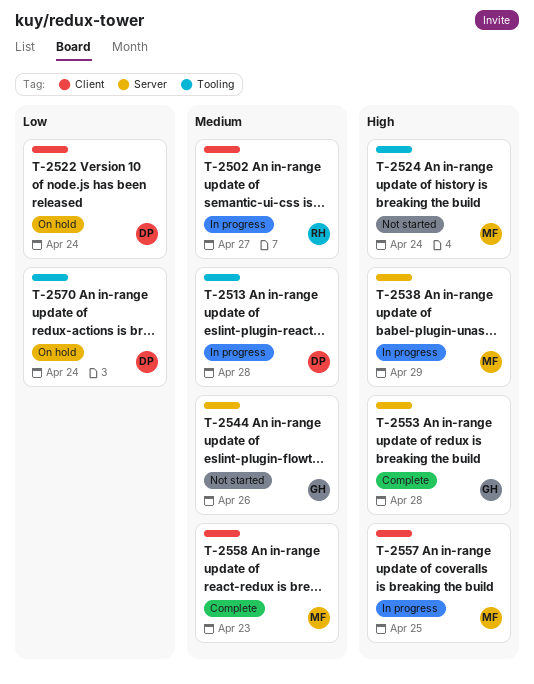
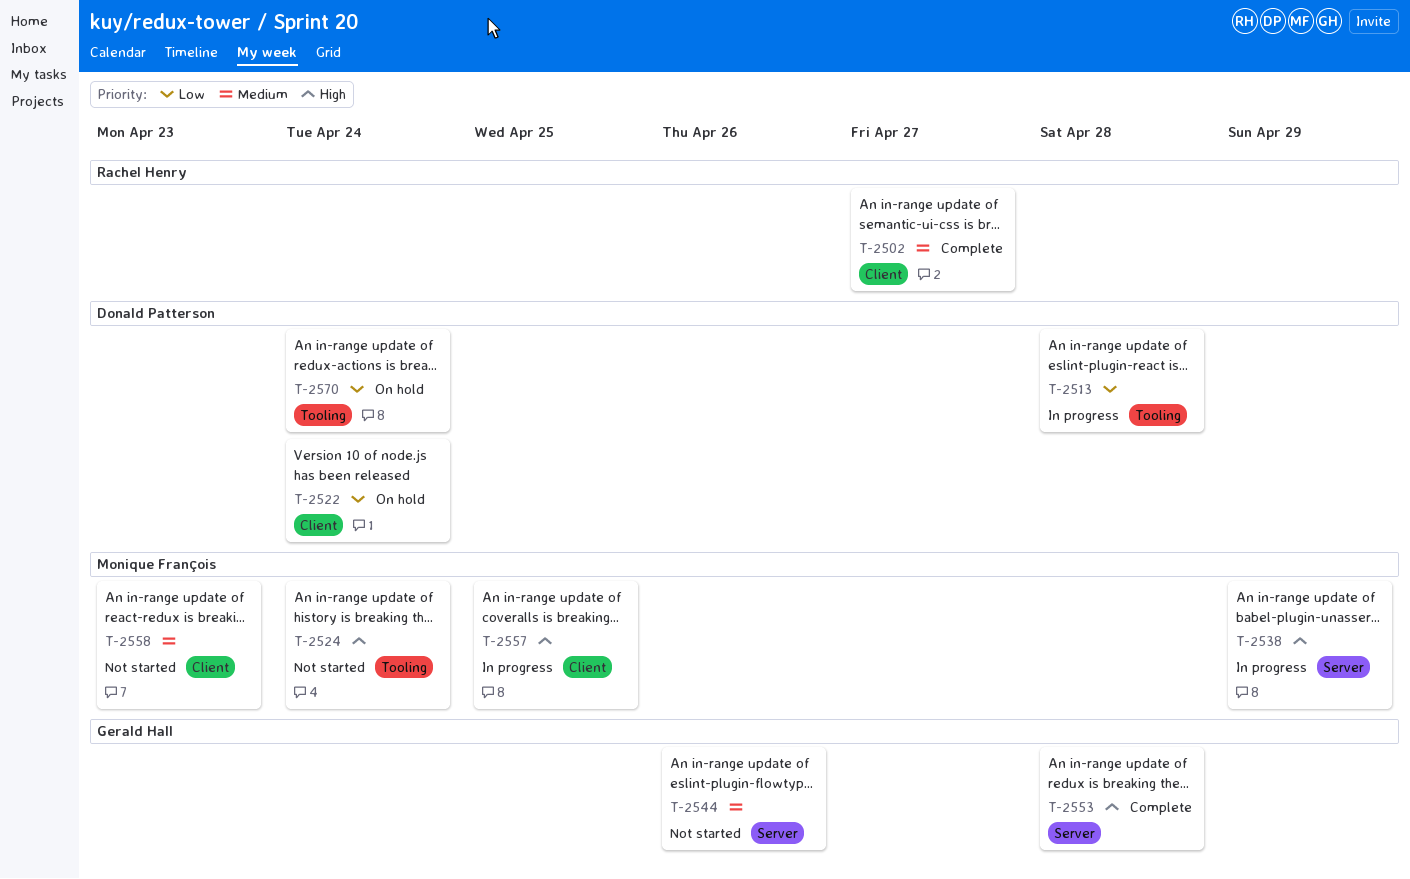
T-2502, status: In progress -> Complete
T-2513, priority: Medium -> Low
T-2558, status: Complete -> Not started

